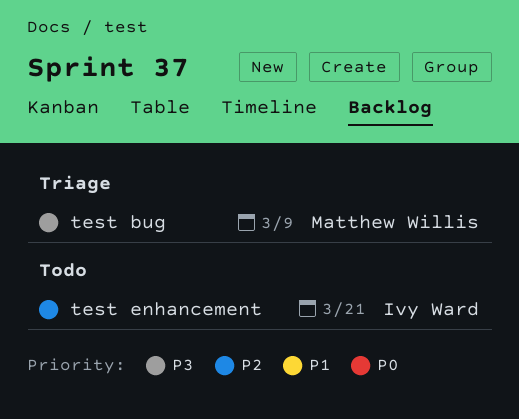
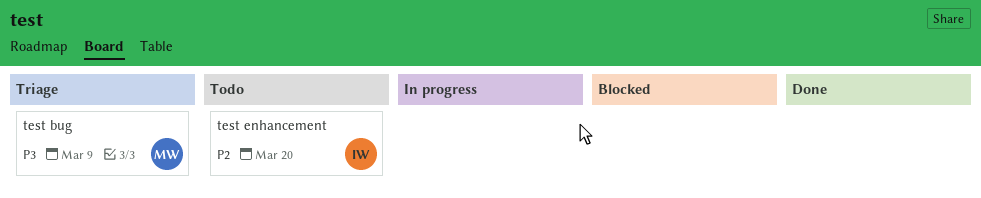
test enhancement, due: Mar 21 -> Mar 20

